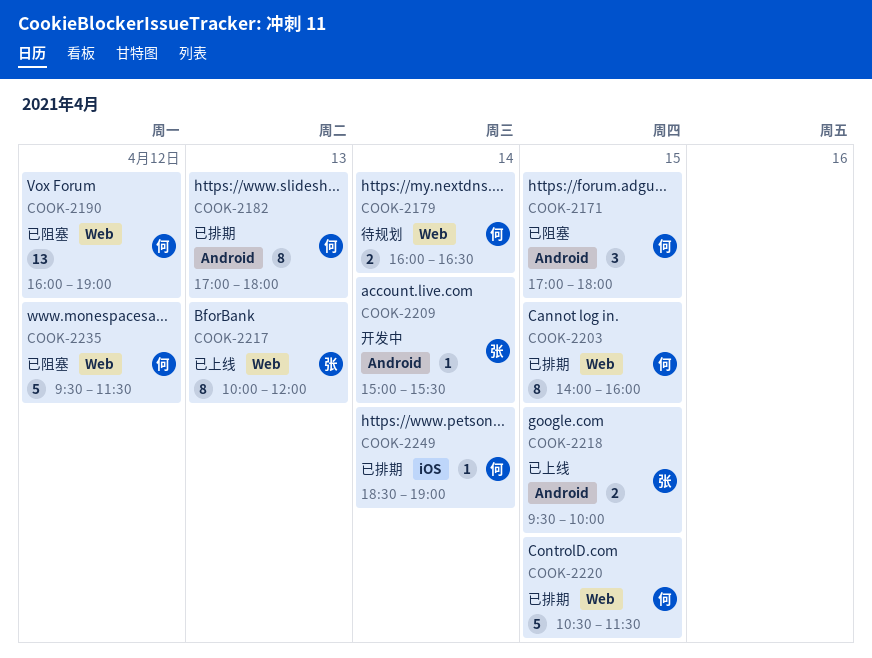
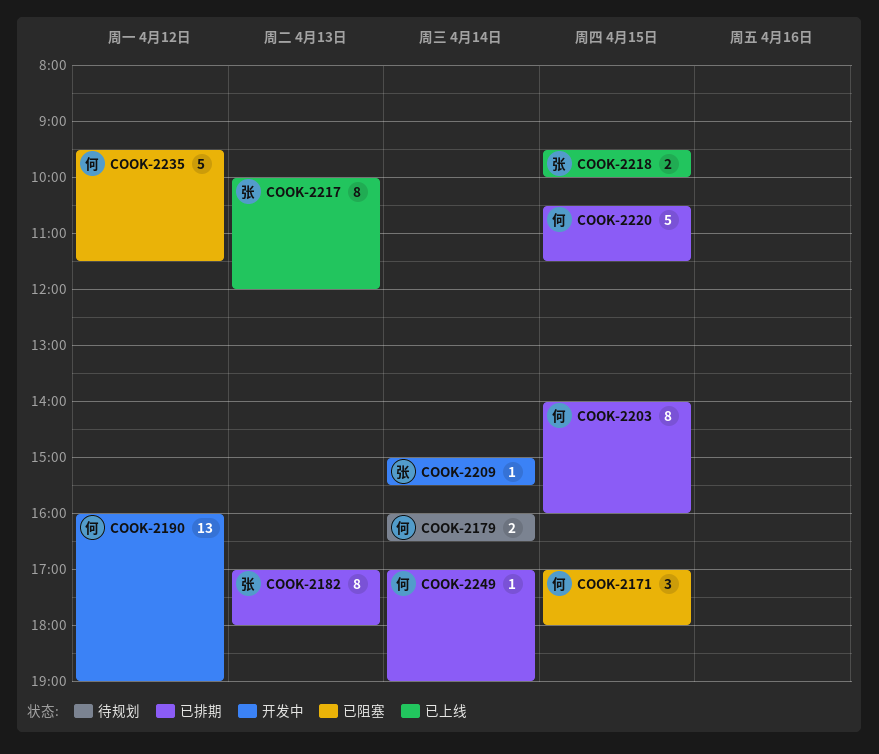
COOK-2182, owner: 何 -> 张
COOK-2190, status: 已阻塞 -> 开发中
COOK-2249, begins: 18:30 -> 17:00

